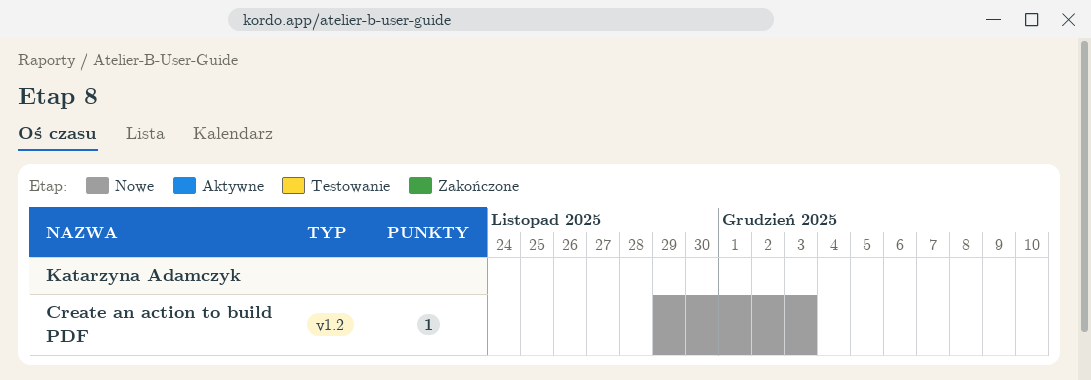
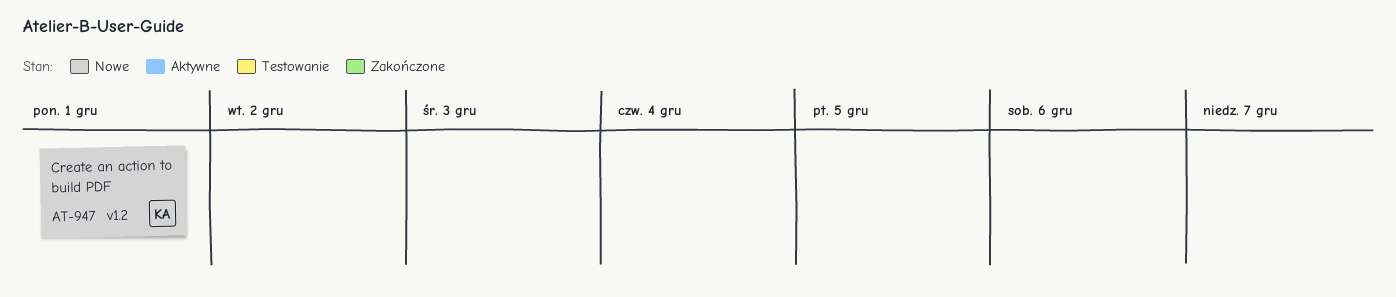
Create an action to build PDF, due: Dec 3 -> Dec 1

